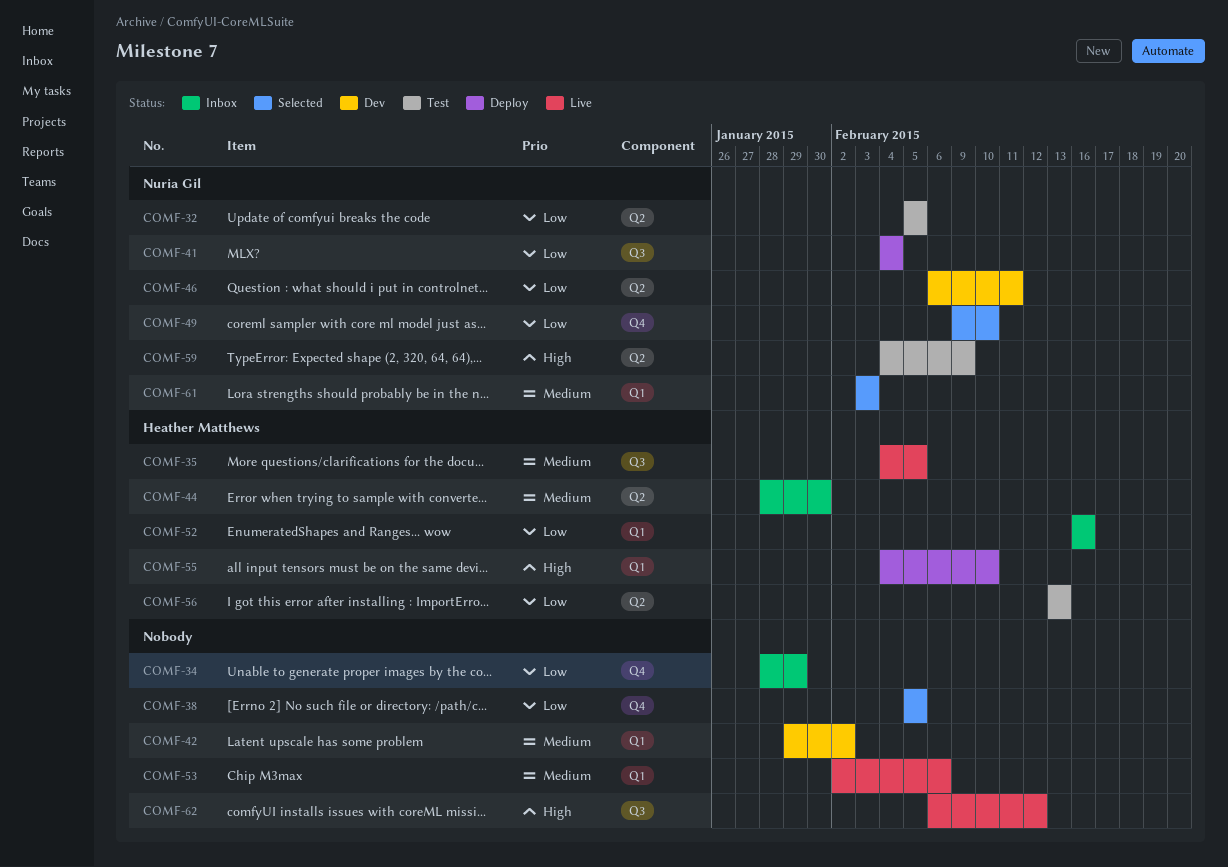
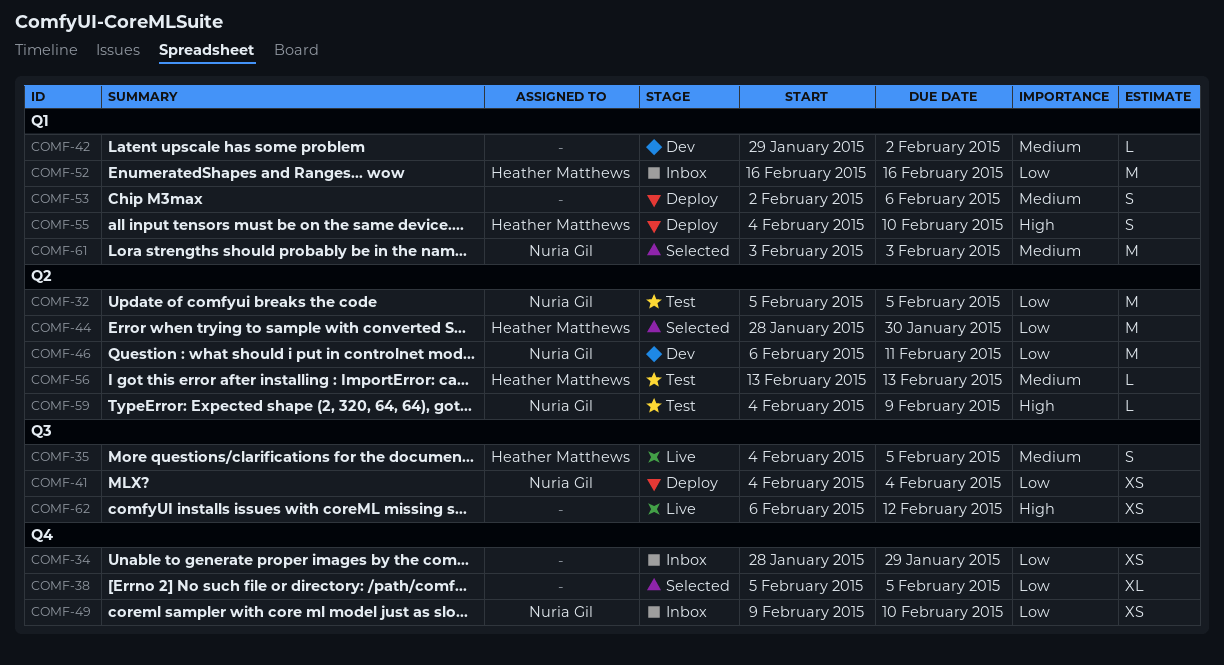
COMF-44, status: Inbox -> Selected
COMF-44, priority: Medium -> Low
COMF-49, status: Selected -> Inbox
COMF-53, status: Live -> Deploy
COMF-56, priority: Low -> Medium

